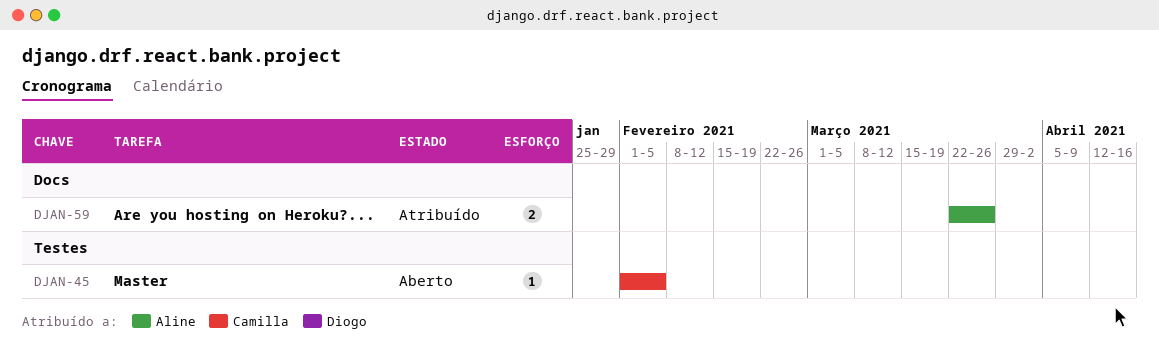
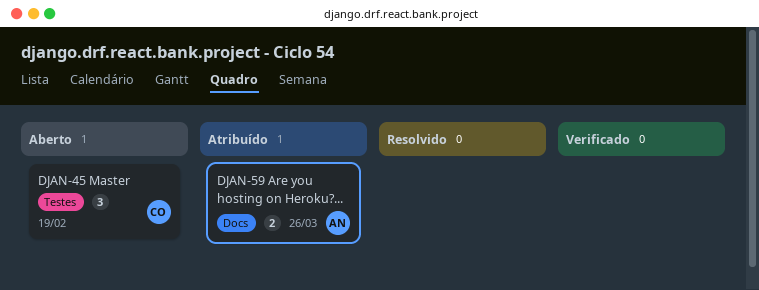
DJAN-45, estimate: 1 -> 3
DJAN-45, due: Feb 5 -> Feb 19

